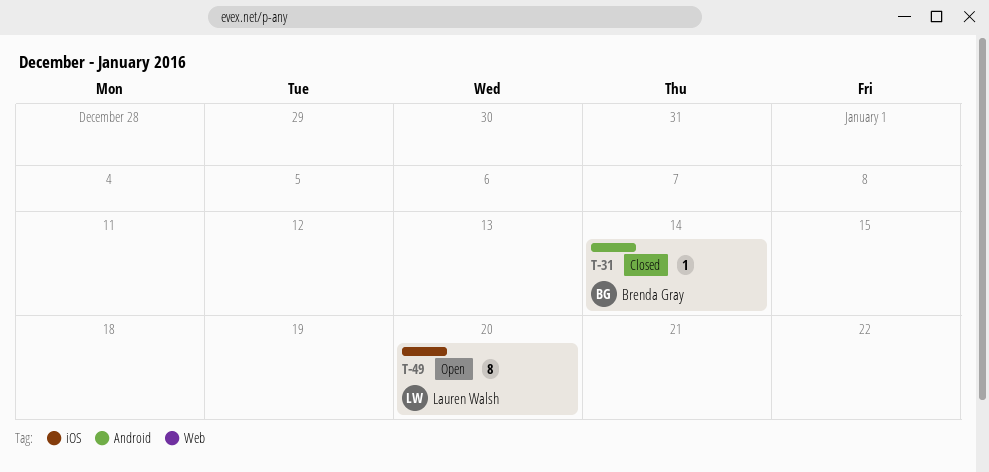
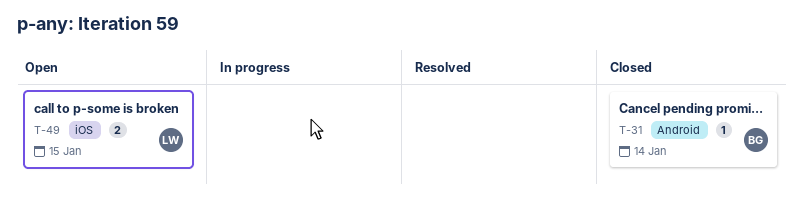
T-49, estimate: 8 -> 2
T-49, due: Jan 20 -> Jan 15

